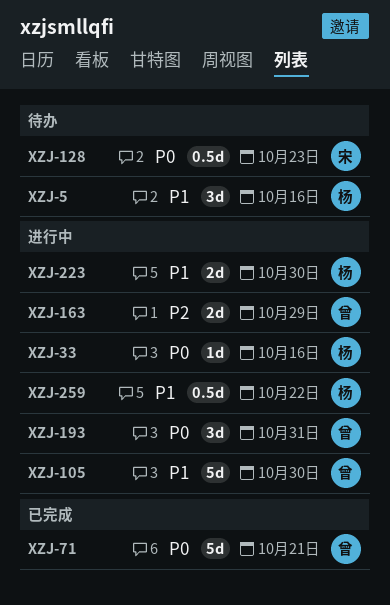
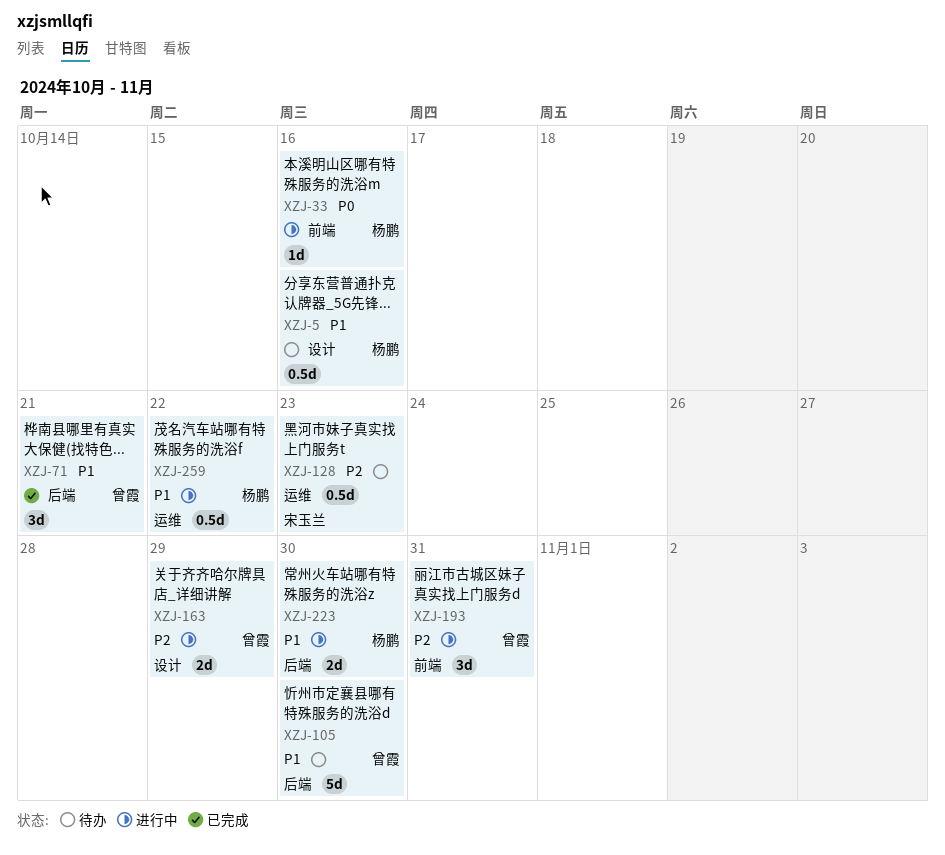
XZJ-5, estimate: 3d -> 0.5d
XZJ-71, priority: P0 -> P1
XZJ-71, estimate: 5d -> 3d
XZJ-105, status: 进行中 -> 待办
XZJ-128, priority: P0 -> P2
XZJ-193, priority: P0 -> P2

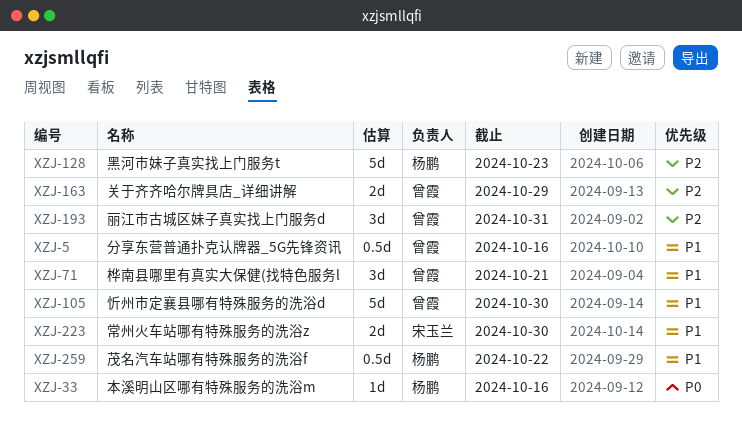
XZJ-5, owner: 杨鹏 -> 曾霞
XZJ-128, owner: 宋玉兰 -> 杨鹏
XZJ-128, estimate: 0.5d -> 5d
XZJ-223, owner: 杨鹏 -> 宋玉兰

